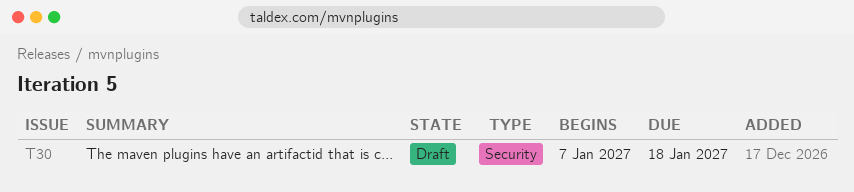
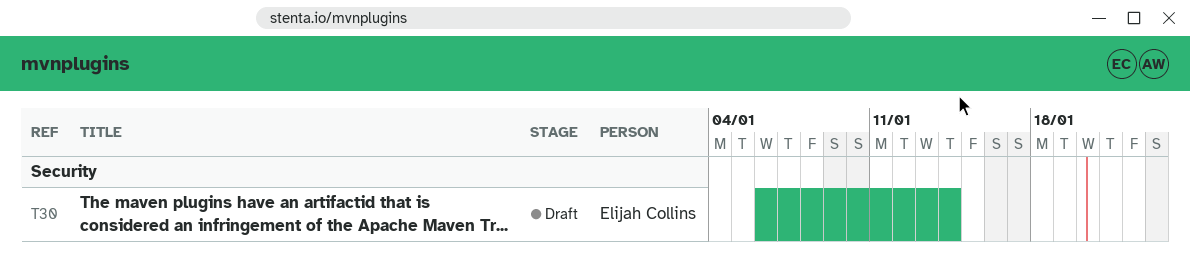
T30, start: Jan 7 -> Jan 6
T30, due: Jan 18 -> Jan 14

